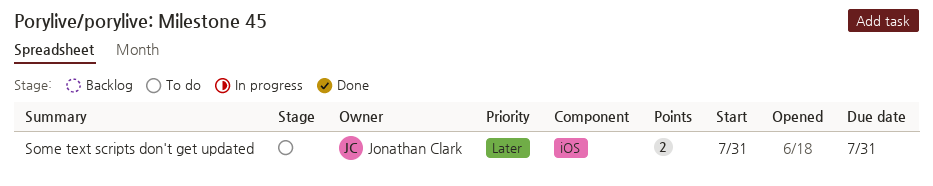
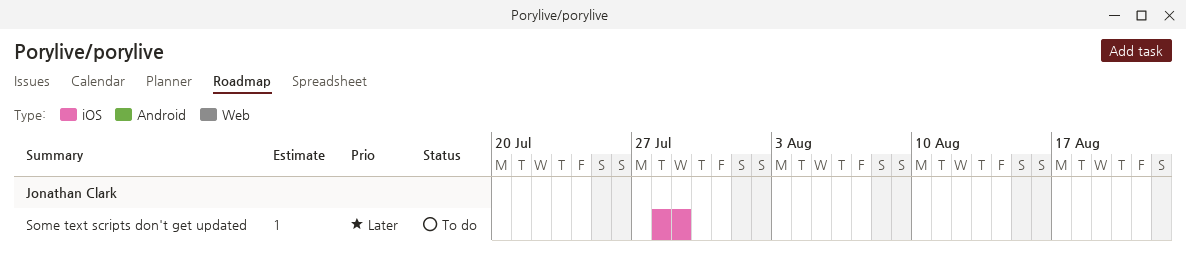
Some text scripts don't get updated, estimate: 2 -> 1
Some text scripts don't get updated, start: Jul 31 -> Jul 28
Some text scripts don't get updated, due: Jul 31 -> Jul 29

